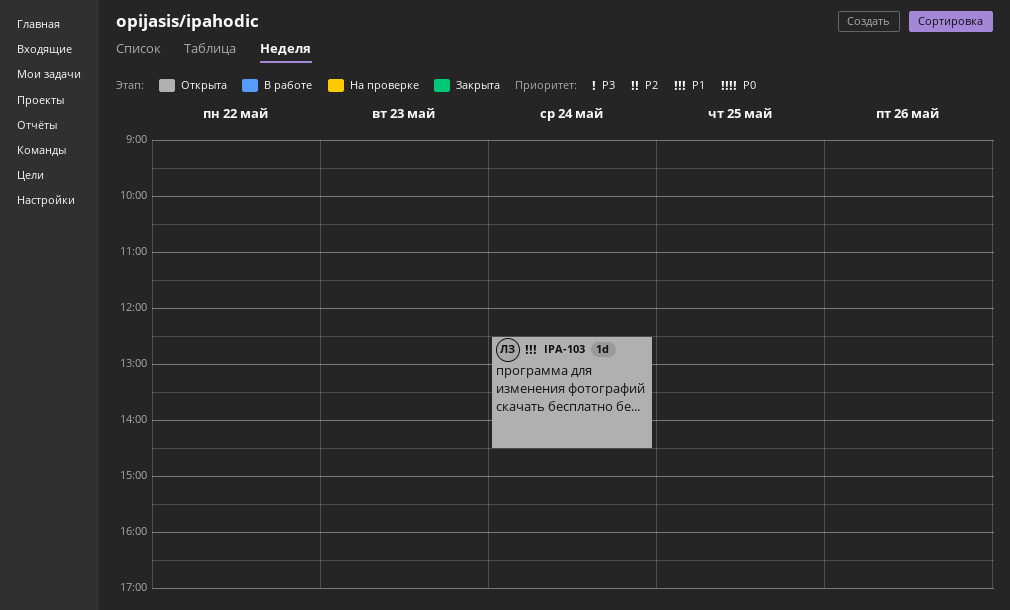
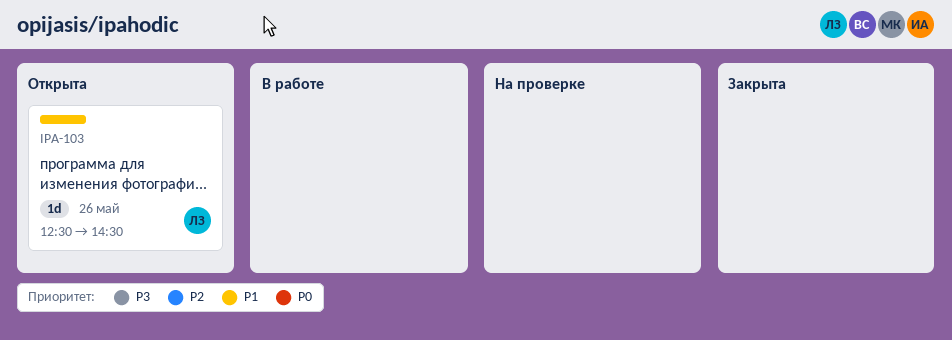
IPA-103, day: May 24 -> May 26

